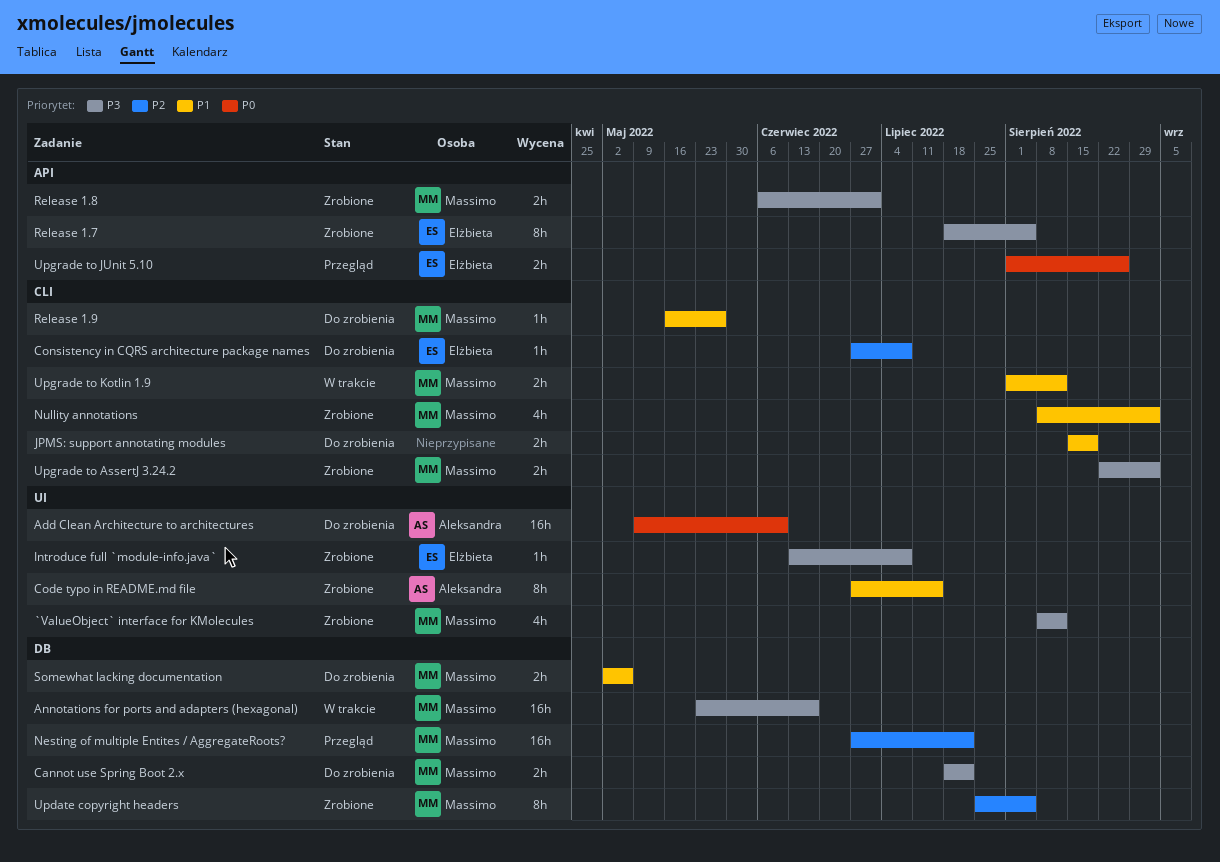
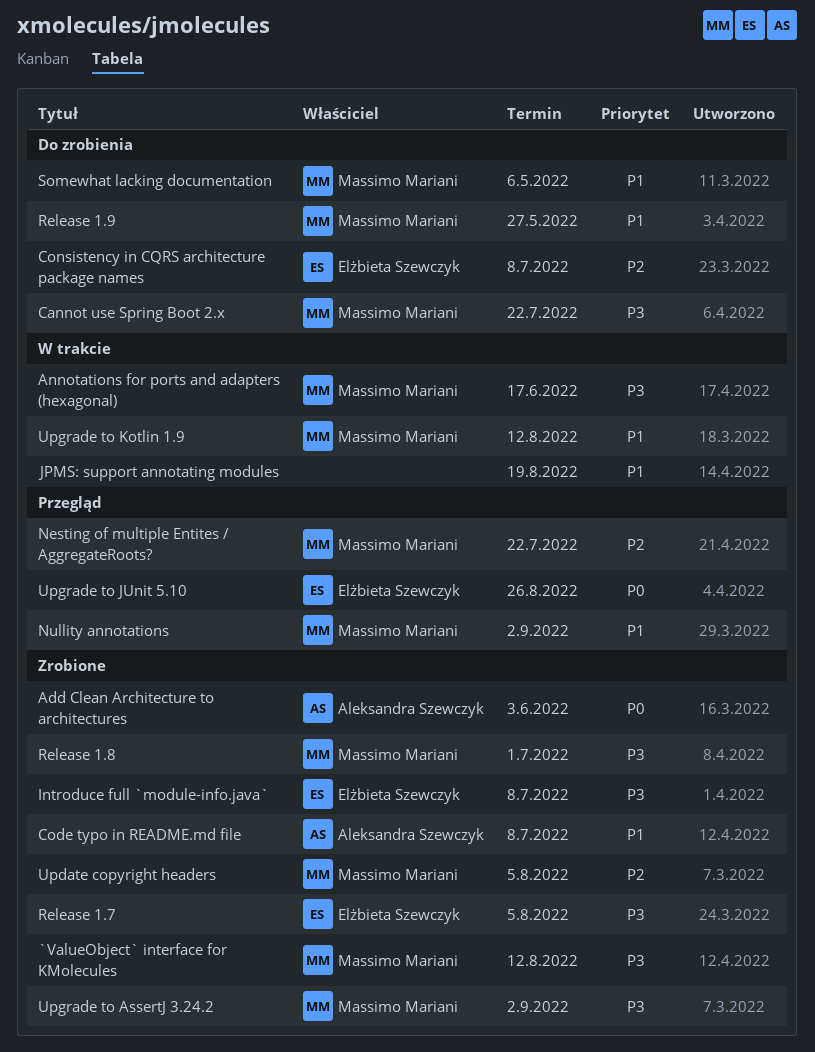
Add Clean Architecture to architectures, status: Do zrobienia -> Zrobione
Add Clean Architecture to architectures, due: Jun 10 -> Jun 3
Code typo in README.md file, due: Jul 15 -> Jul 8
JPMS: support annotating modules, status: Do zrobienia -> W trakcie
Nullity annotations, status: Zrobione -> Przegląd

